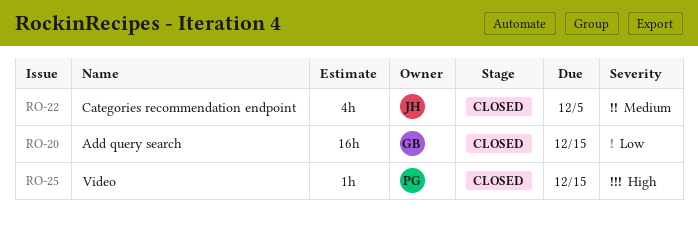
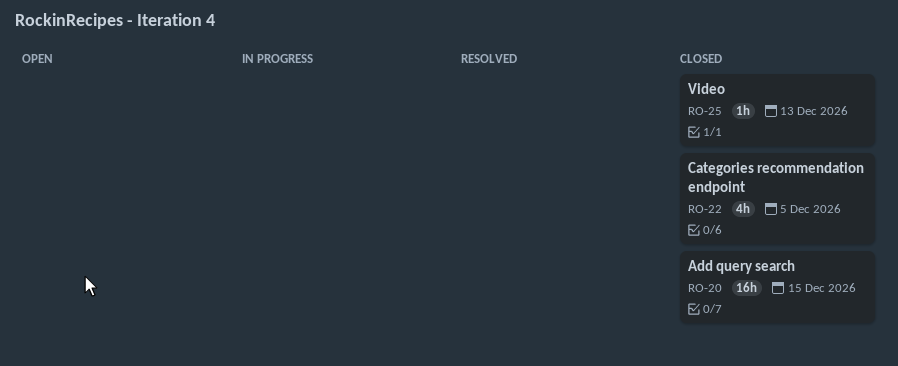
RO-25, due: Dec 15 -> Dec 13

